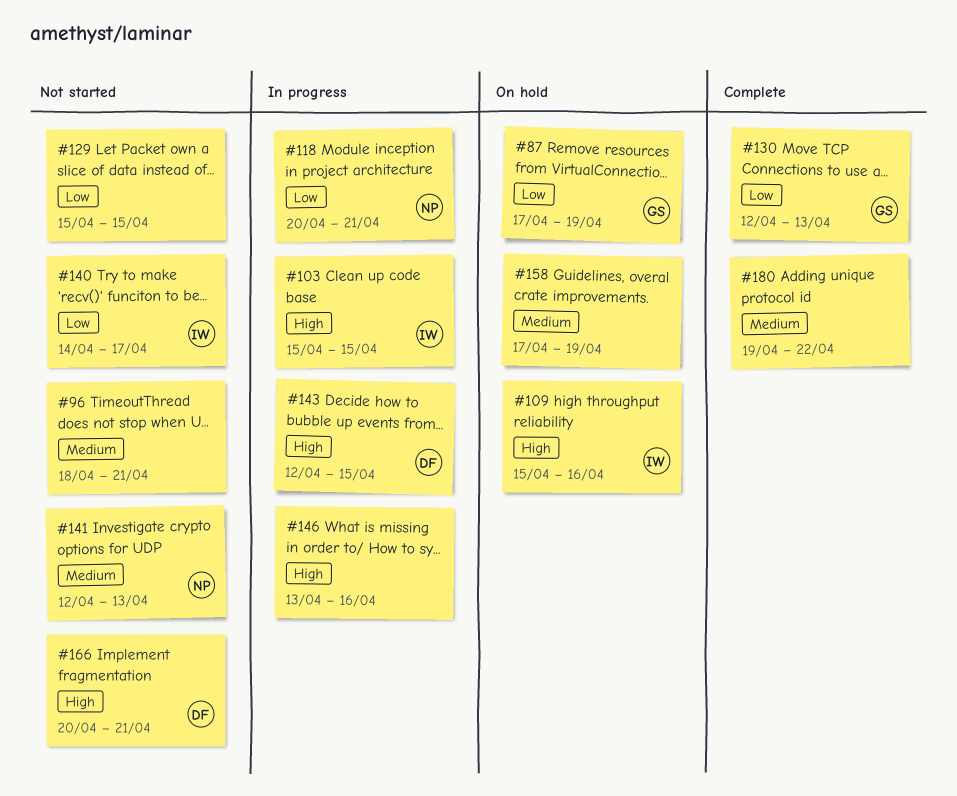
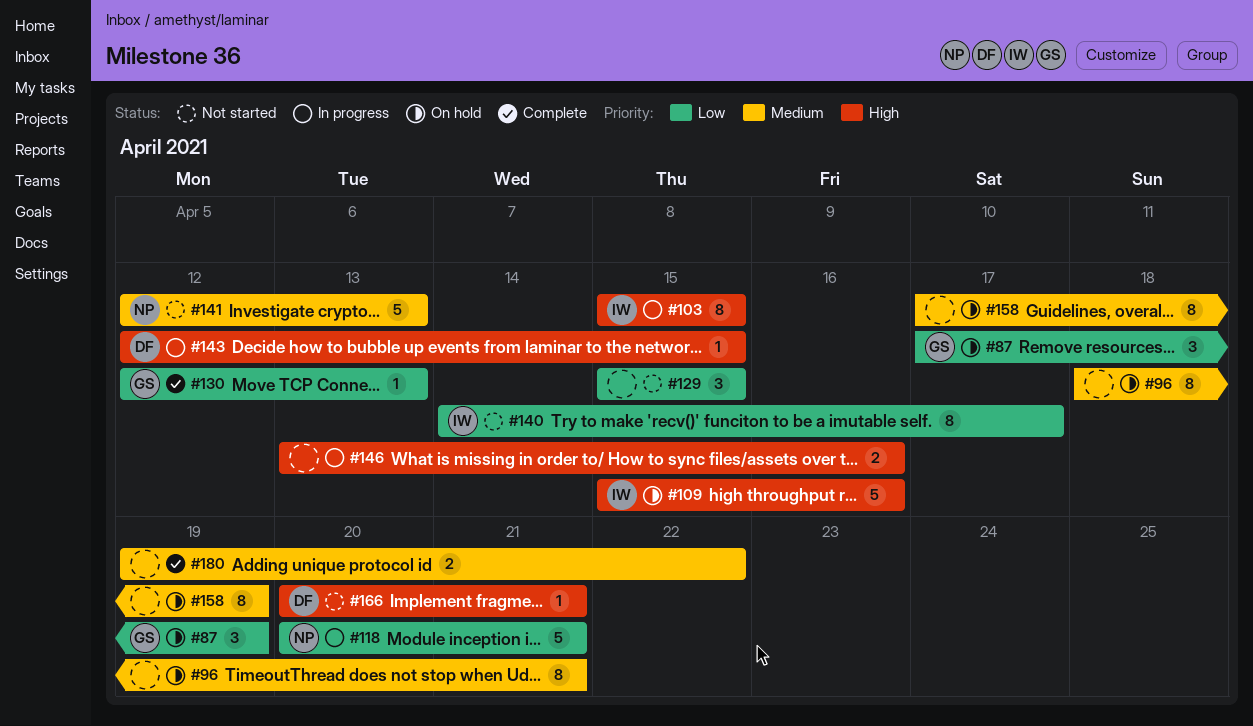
#96, status: Not started -> On hold

